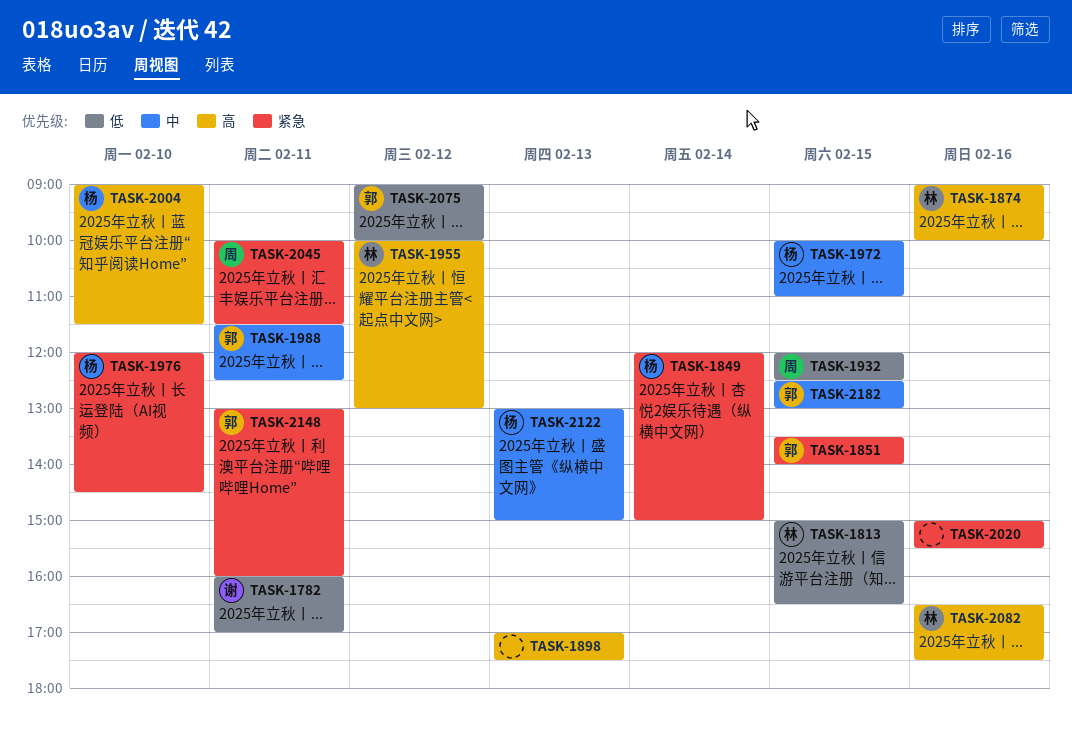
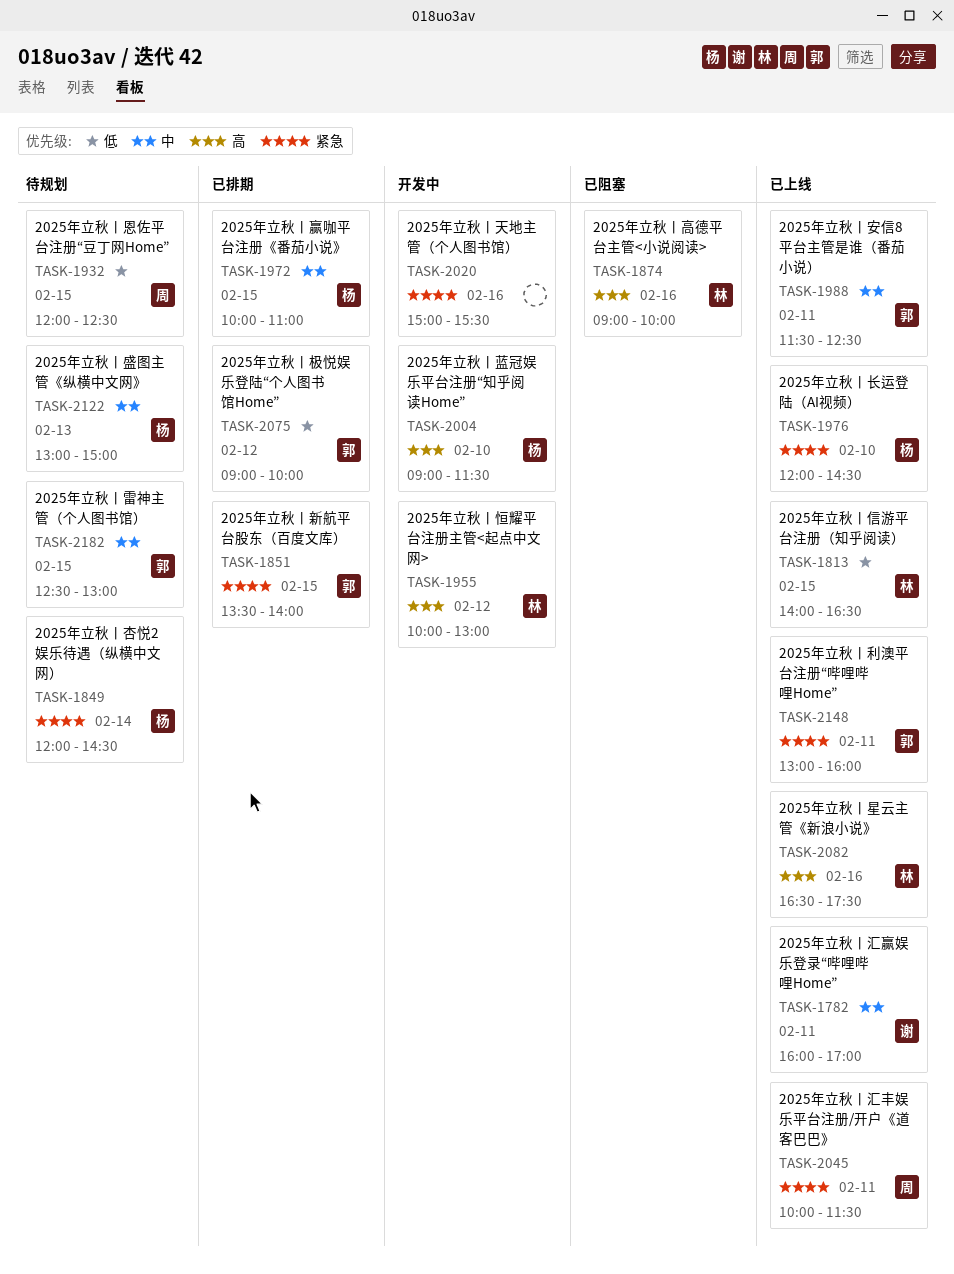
TASK-1782, priority: 低 -> 中
TASK-1813, begins: 15:00 -> 14:00
TASK-1849, ends: 15:00 -> 14:30
TASK-1898: present -> none

